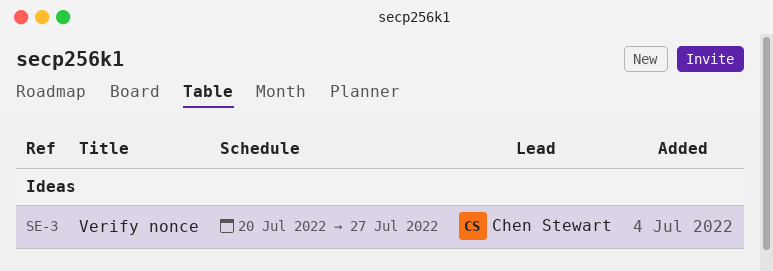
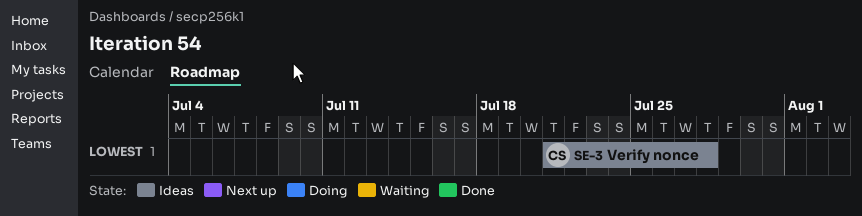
SE-3, start: Jul 20 -> Jul 21
SE-3, due: Jul 27 -> Jul 28

